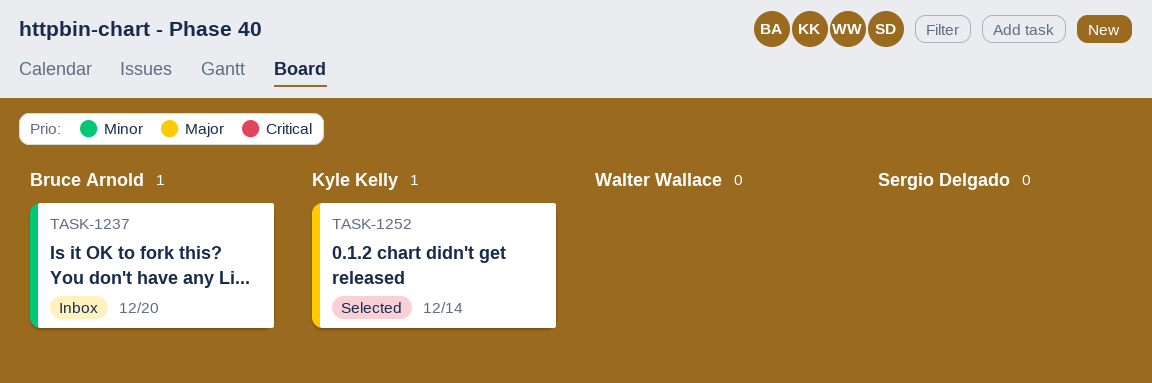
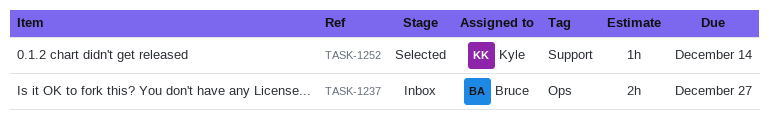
TASK-1237, due: Dec 20 -> Dec 27

